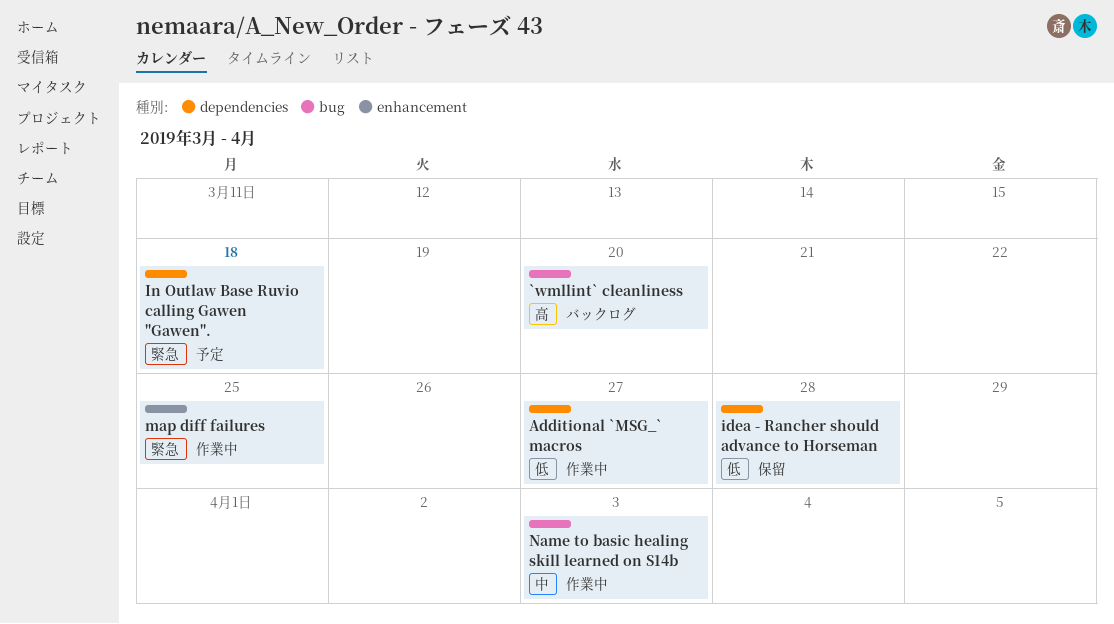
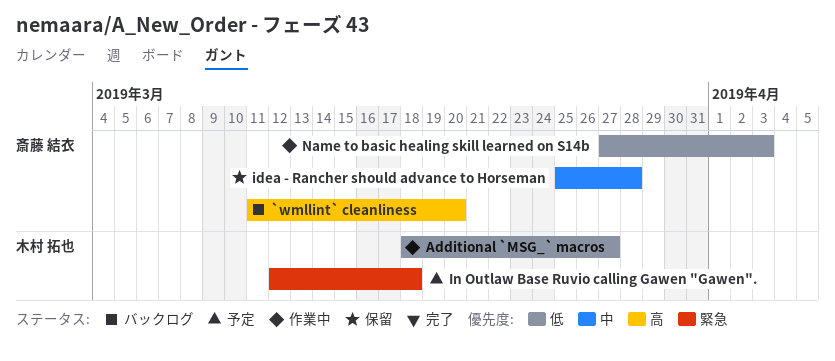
idea - Rancher should advance to Horseman, priority: 低 -> 中
map diff failures: present -> none
Name to basic healing skill learned on S14b, priority: 中 -> 低

